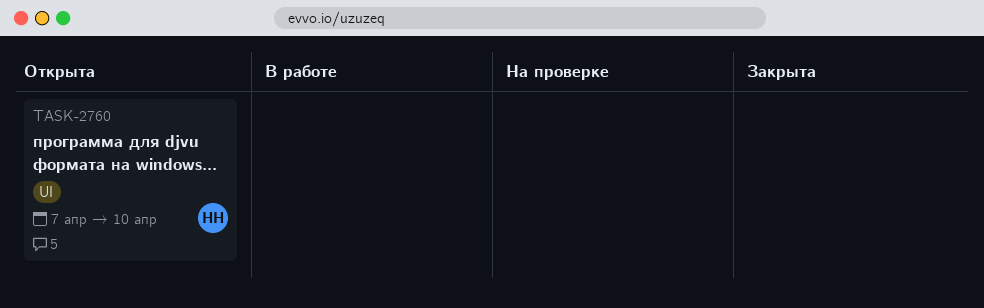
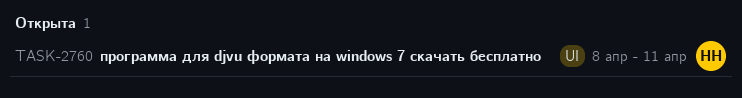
TASK-2760, start: Apr 7 -> Apr 8
TASK-2760, due: Apr 10 -> Apr 11

